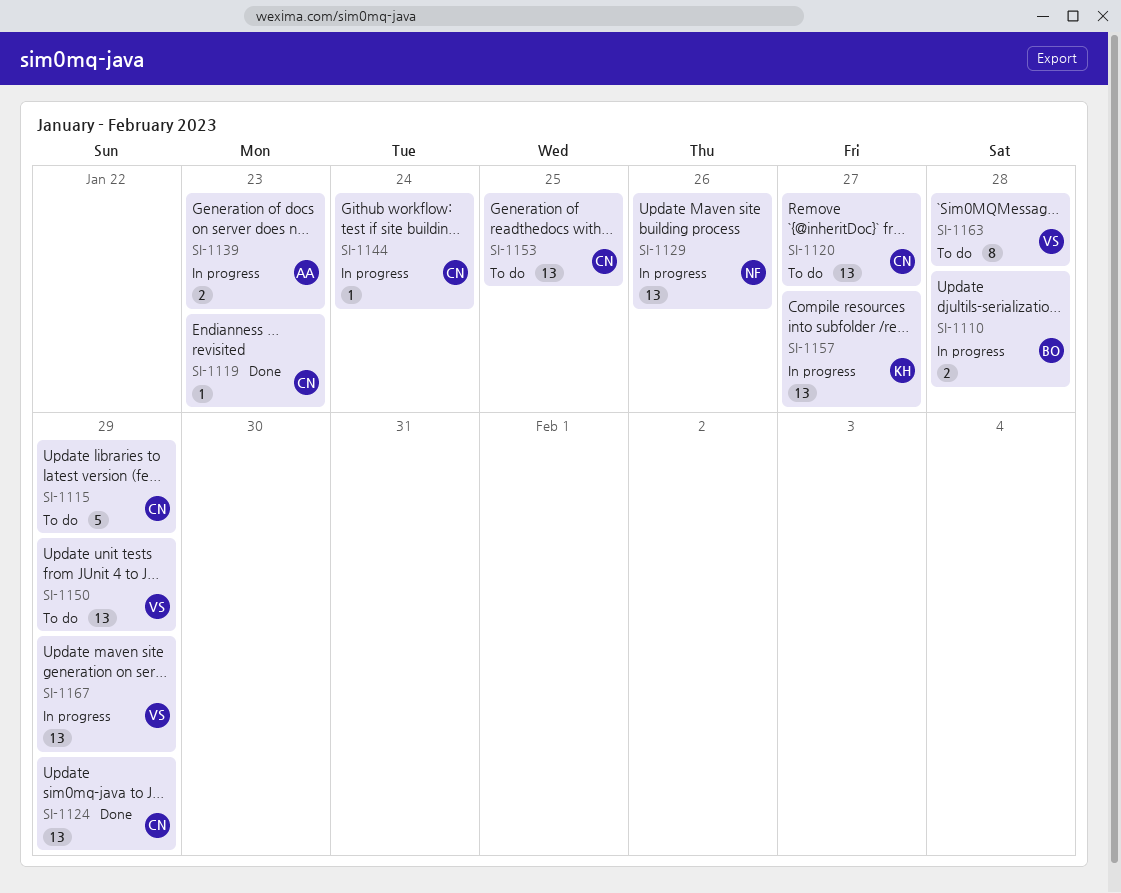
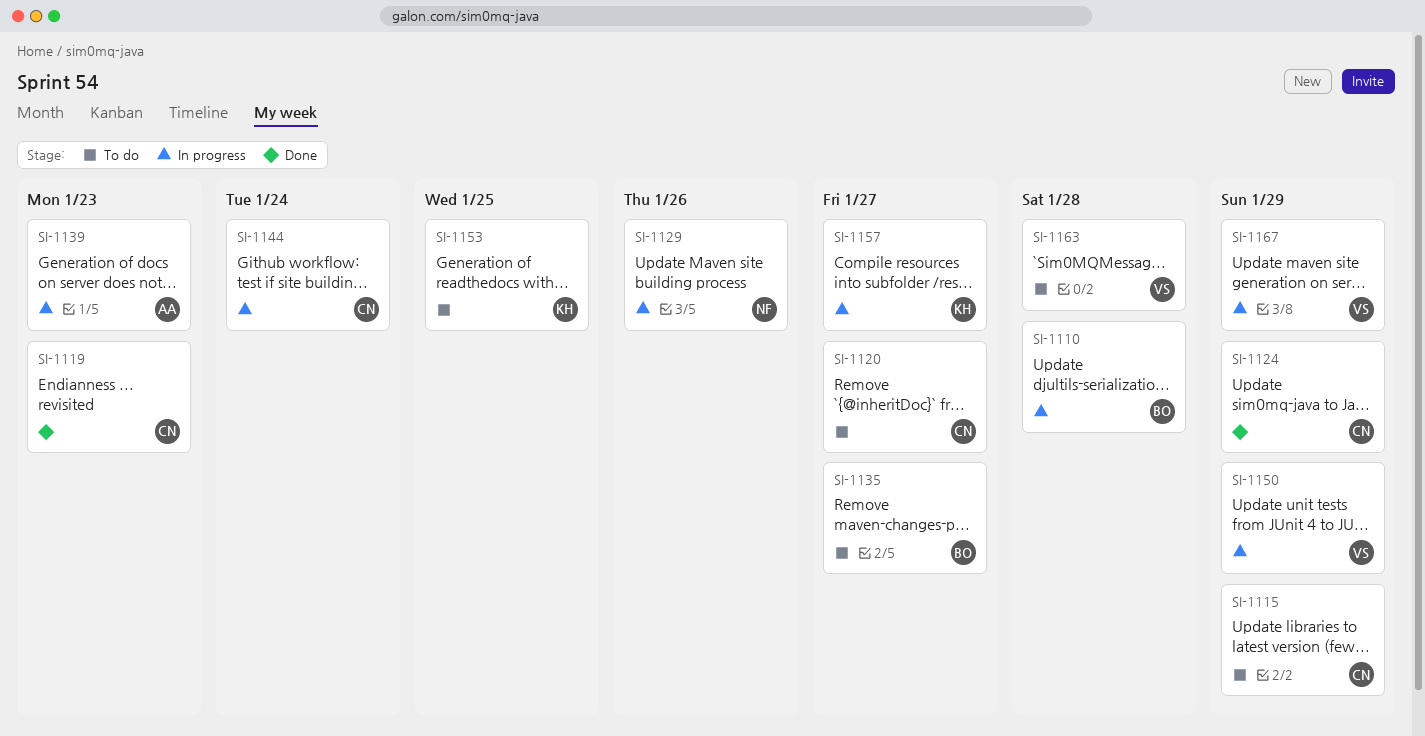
SI-1135: none -> present
SI-1150, status: To do -> In progress
SI-1153, owner: CN -> KH

